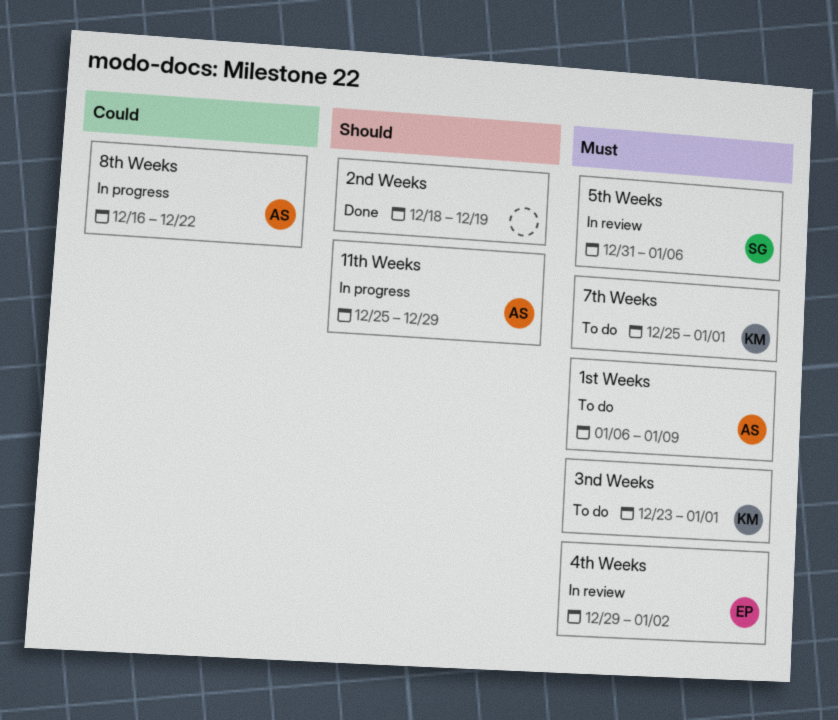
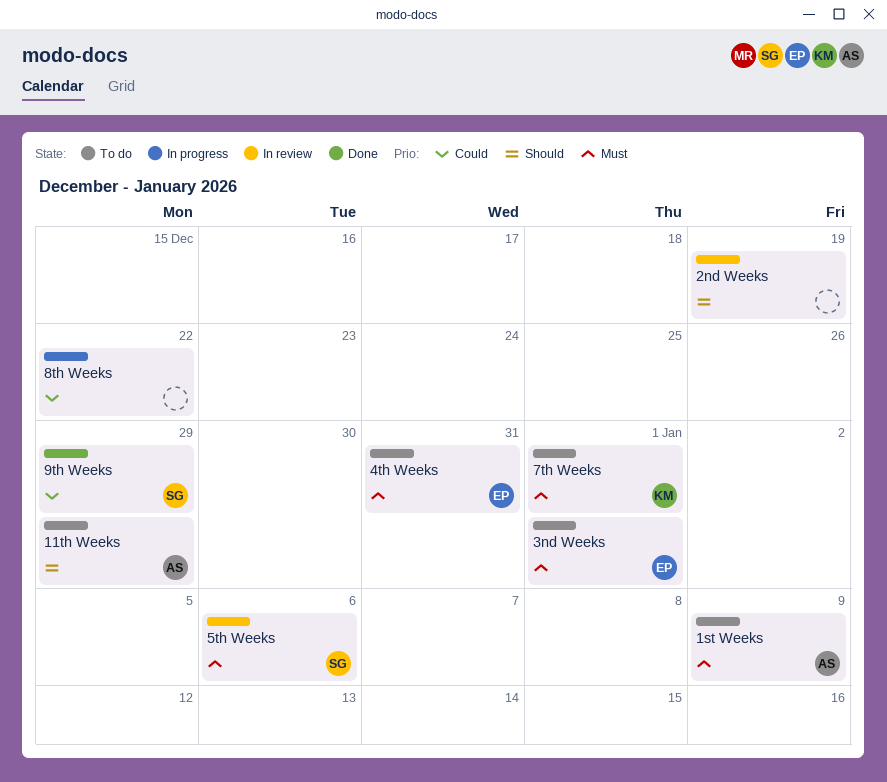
11th Weeks, status: In progress -> To do
2nd Weeks, status: Done -> In review
3nd Weeks, owner: KM -> EP
4th Weeks, status: In review -> To do
4th Weeks, due: Jan 2 -> Dec 31
8th Weeks, owner: AS -> none
9th Weeks: none -> present

